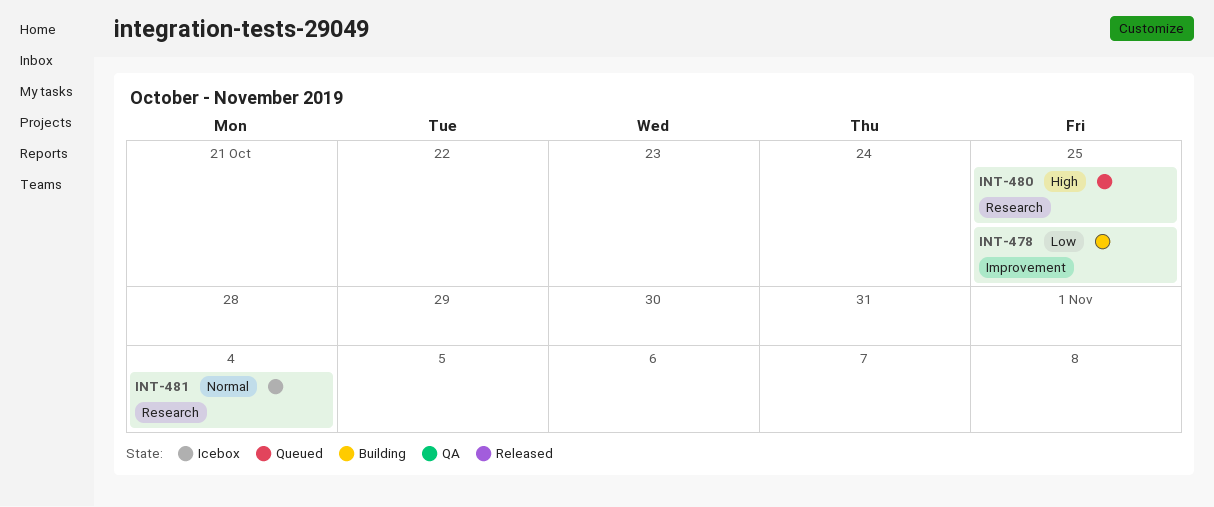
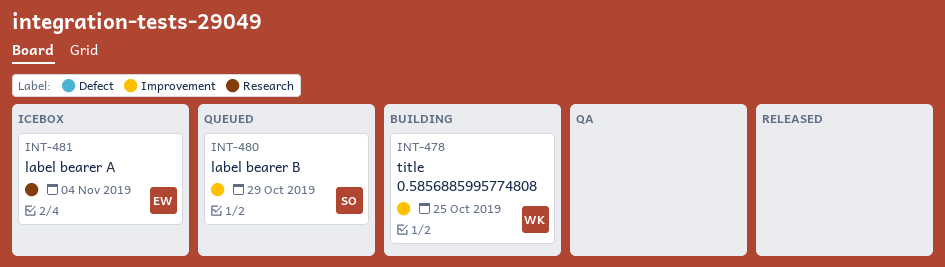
INT-480, label: Research -> Improvement
INT-480, due: Oct 25 -> Oct 29

